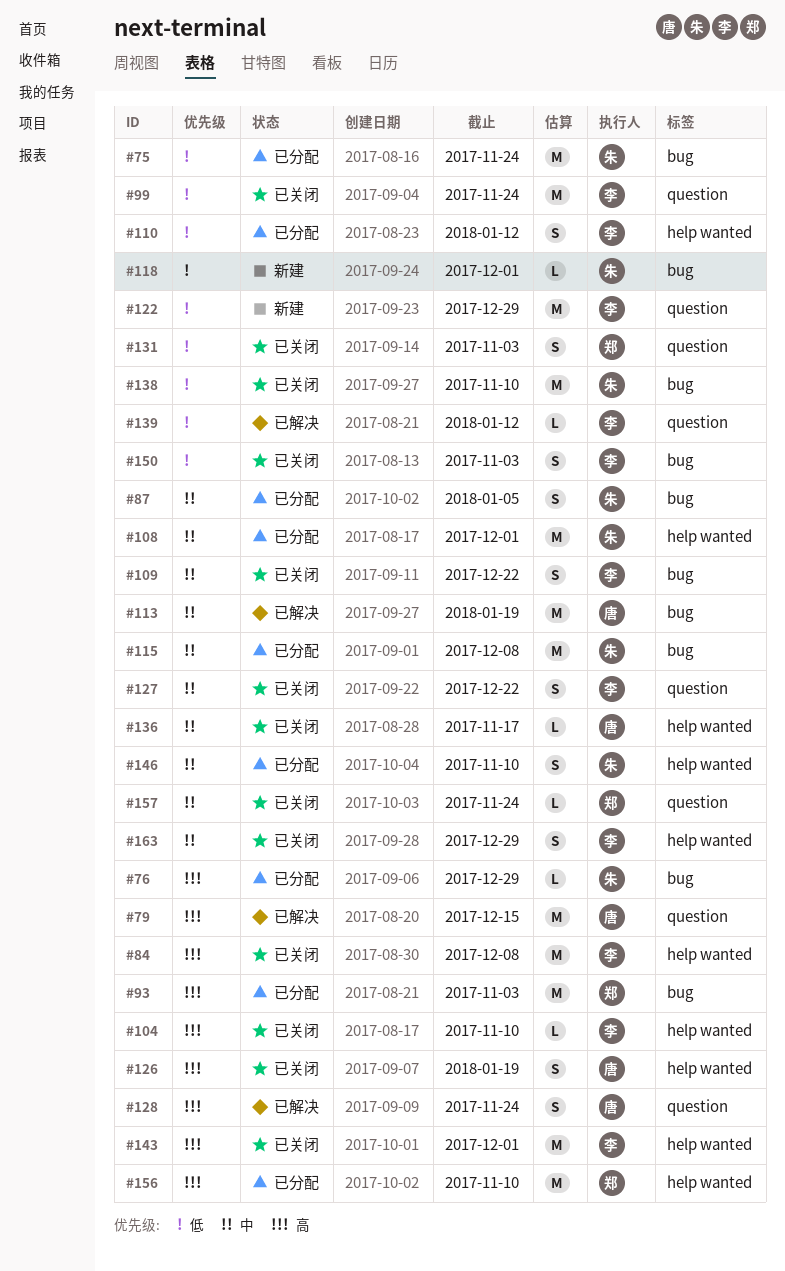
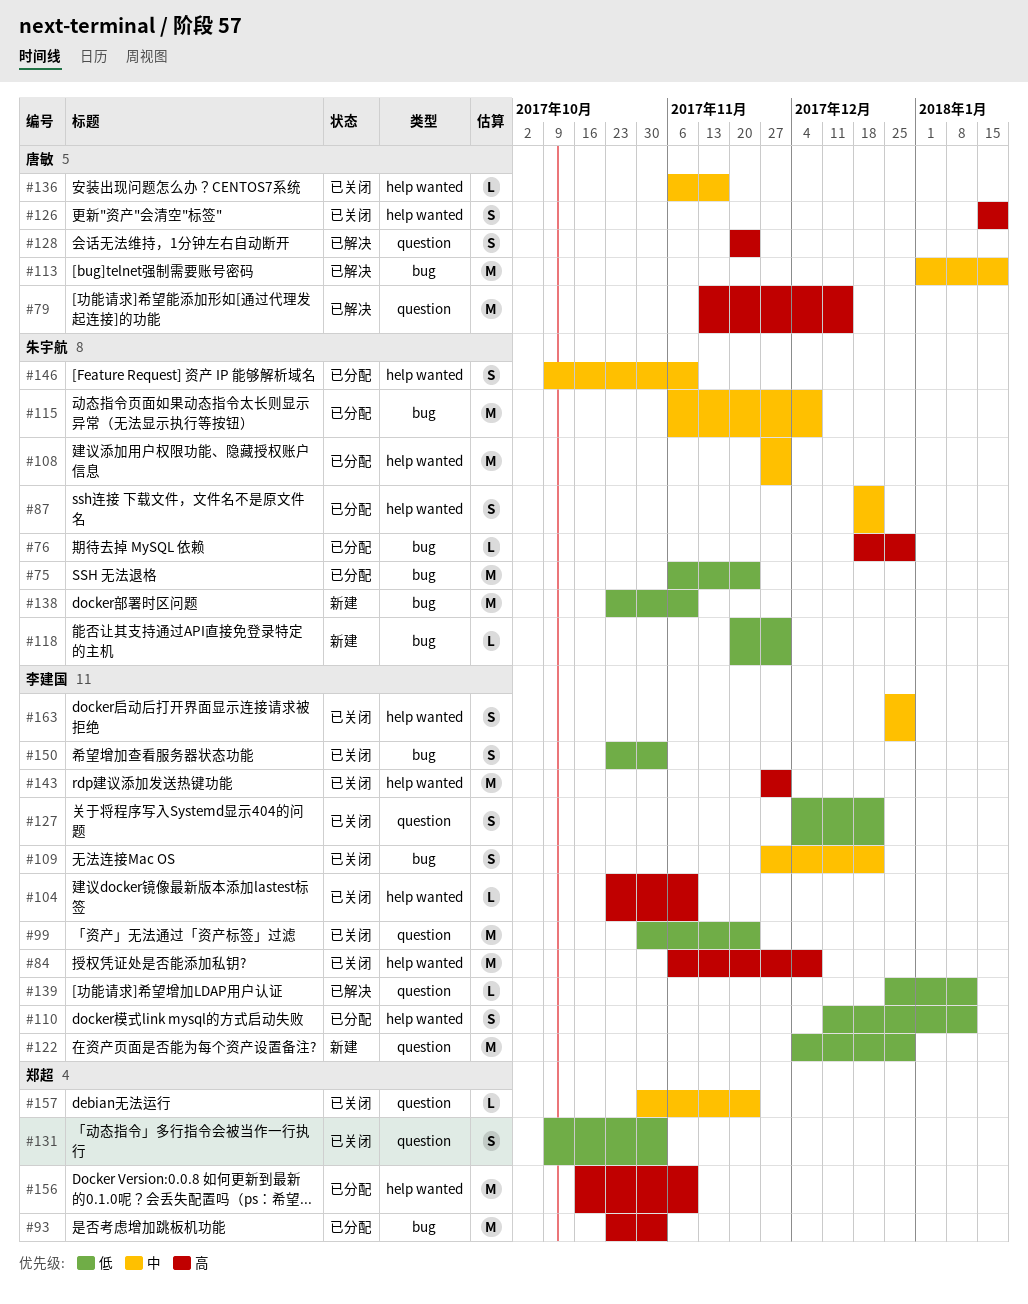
#87, label: bug -> help wanted
#87, due: Jan 5 -> Dec 22
#127, priority: 中 -> 低
#138, status: 已关闭 -> 新建

